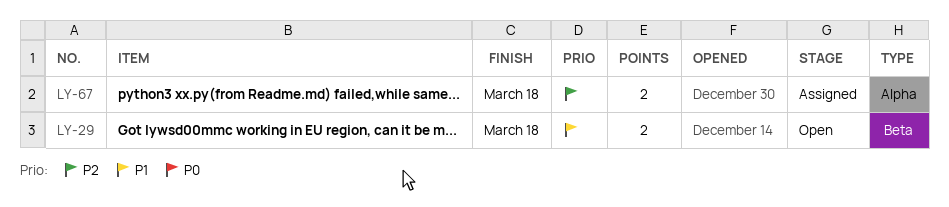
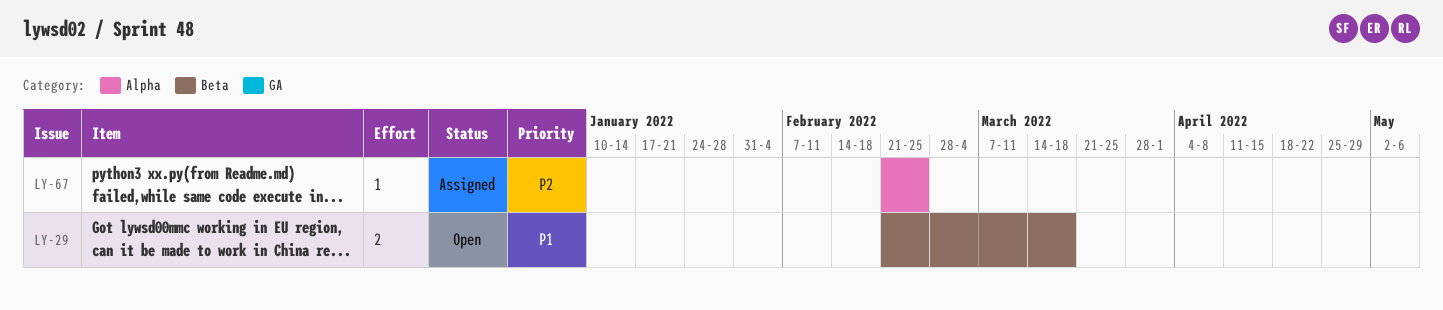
LY-67, estimate: 2 -> 1
LY-67, due: Mar 18 -> Feb 25

